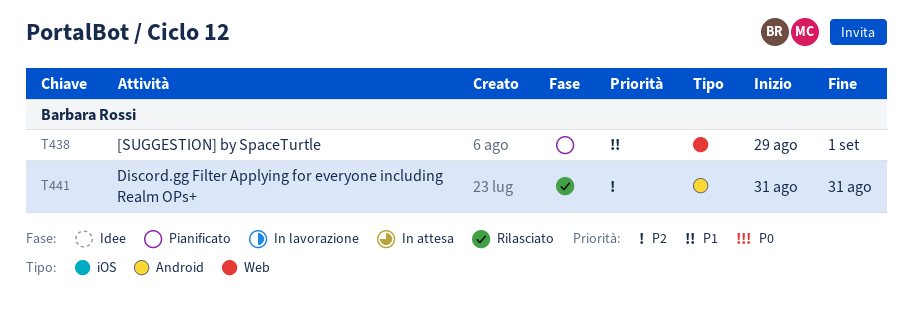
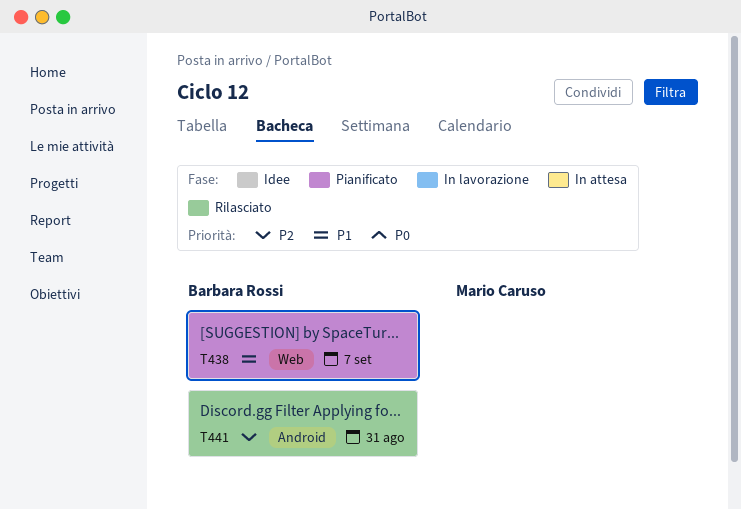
T438, due: Sep 1 -> Sep 7

